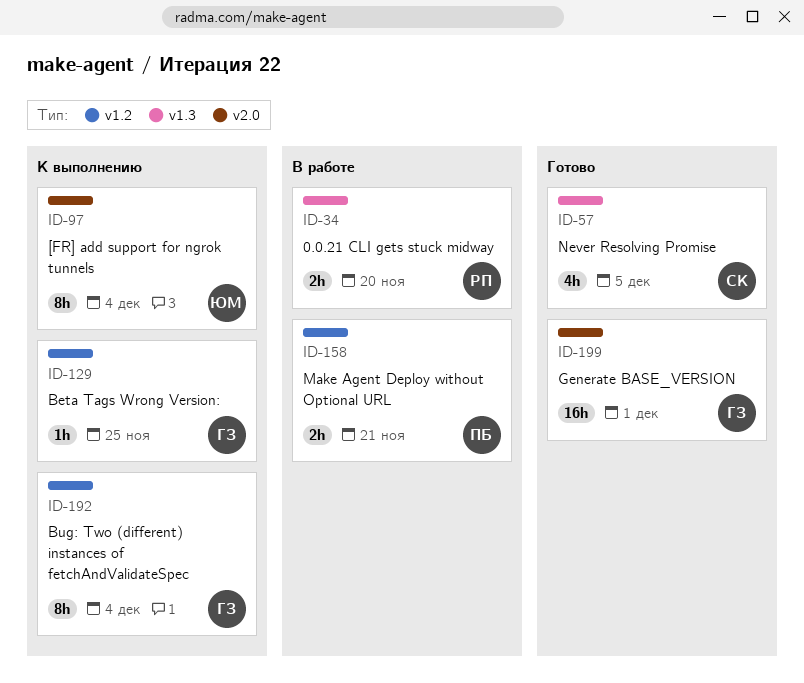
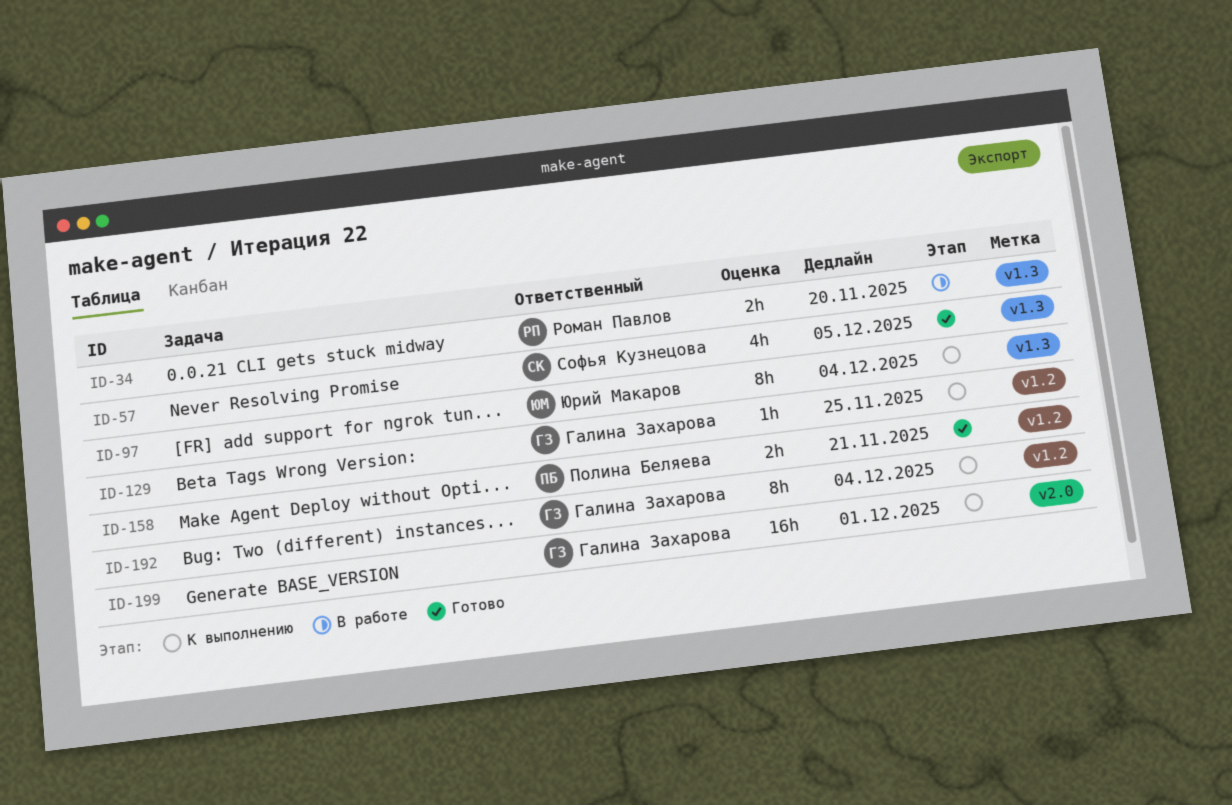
ID-97, label: v2.0 -> v1.3
ID-158, status: В работе -> Готово
ID-199, status: Готово -> К выполнению

